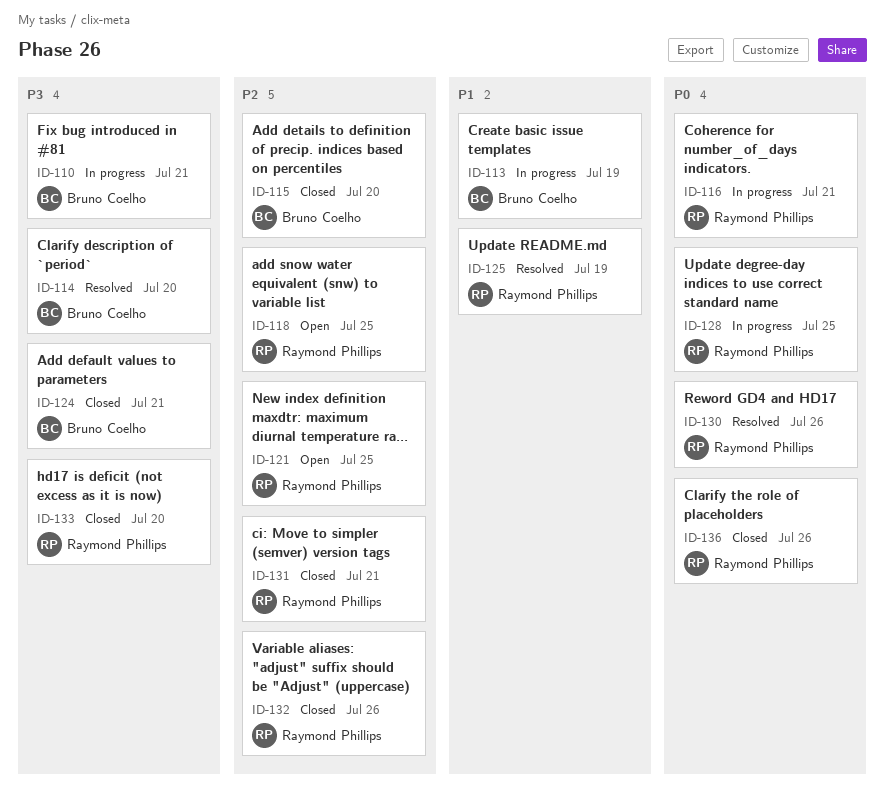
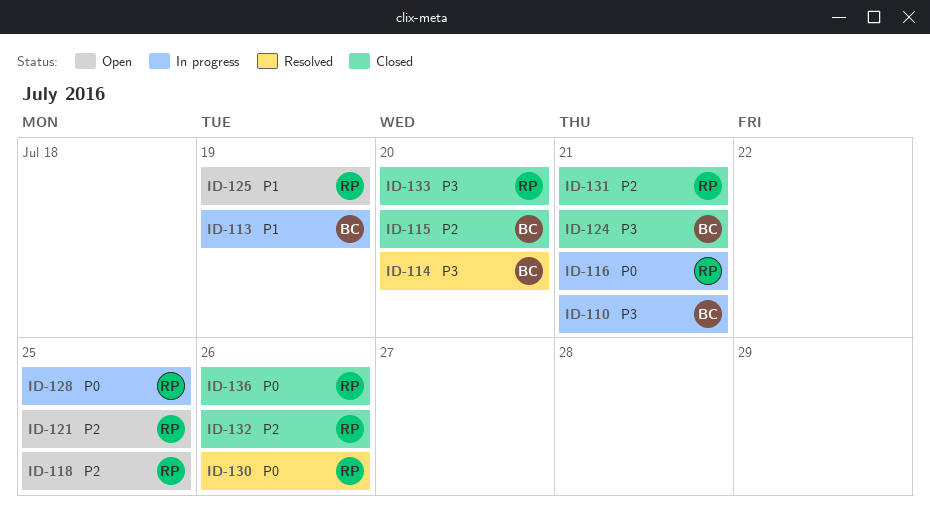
ID-125, status: Resolved -> Open

